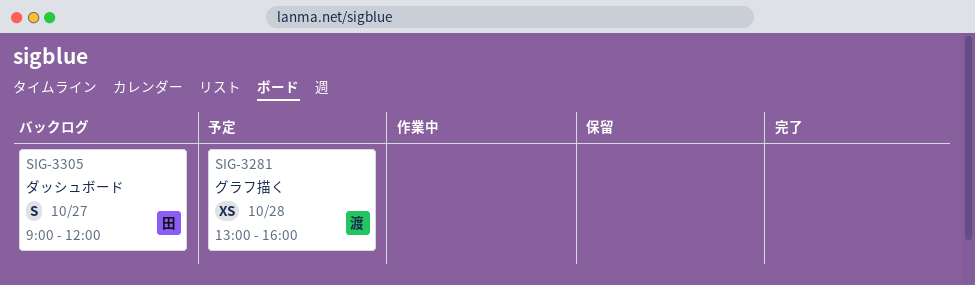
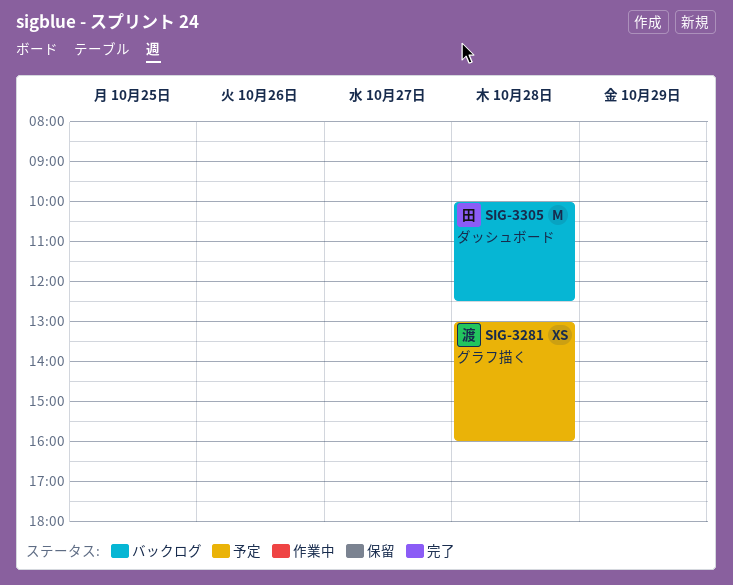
SIG-3305, estimate: S -> M
SIG-3305, day: Oct 27 -> Oct 28
SIG-3305, begins: 09:00 -> 10:00
SIG-3305, ends: 12:00 -> 12:30

